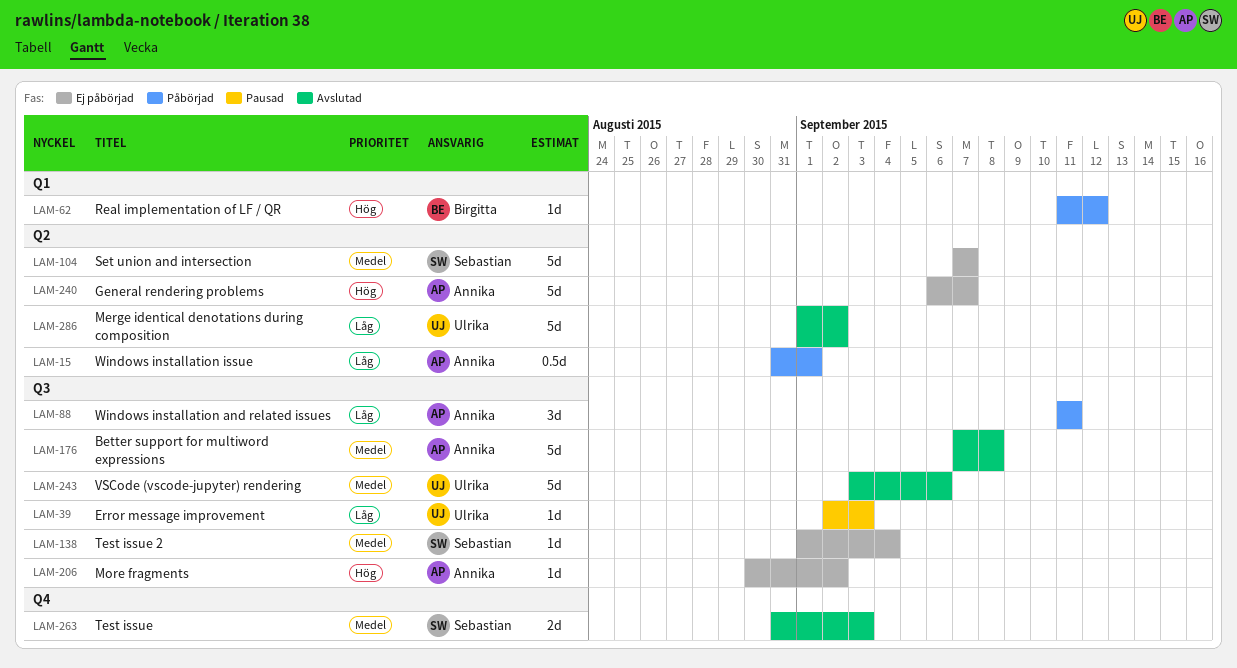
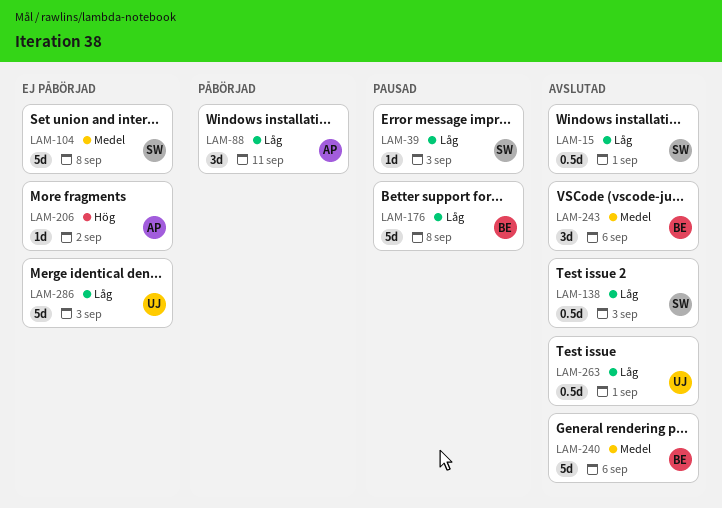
LAM-15, status: Påbörjad -> Avslutad
LAM-15, owner: Annika -> Sebastian
LAM-39, owner: Ulrika -> Sebastian
LAM-62: present -> none
LAM-104, due: Sep 7 -> Sep 8
LAM-138, status: Ej påbörjad -> Avslutad
LAM-138, priority: Medel -> Låg
LAM-138, estimate: 1d -> 0.5d
LAM-138, due: Sep 4 -> Sep 3
LAM-176, status: Avslutad -> Pausad
LAM-176, owner: Annika -> Birgitta
LAM-176, priority: Medel -> Låg
LAM-240, status: Ej påbörjad -> Avslutad
LAM-240, owner: Annika -> Birgitta
LAM-240, priority: Hög -> Medel
LAM-240, due: Sep 7 -> Sep 6
LAM-243, owner: Ulrika -> Birgitta
LAM-243, estimate: 5d -> 3d
LAM-263, owner: Sebastian -> Ulrika
LAM-263, priority: Medel -> Låg
LAM-263, estimate: 2d -> 0.5d
LAM-263, due: Sep 3 -> Sep 1
LAM-286, status: Avslutad -> Ej påbörjad
LAM-286, due: Sep 2 -> Sep 3

